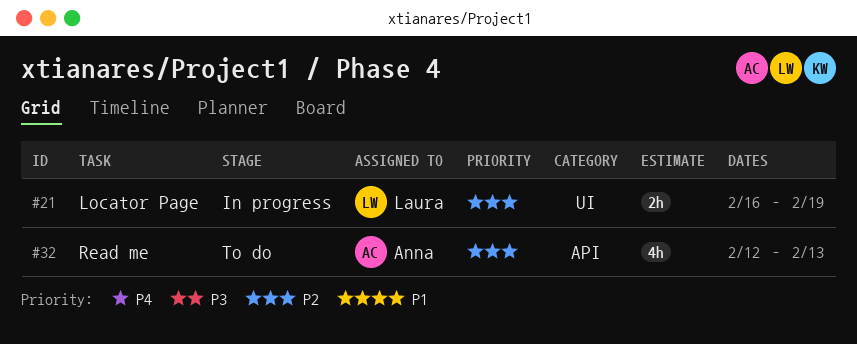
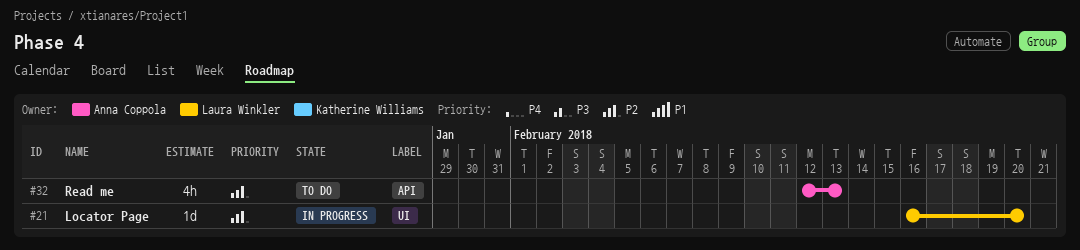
#21, estimate: 2h -> 1d
#21, due: Feb 19 -> Feb 20

